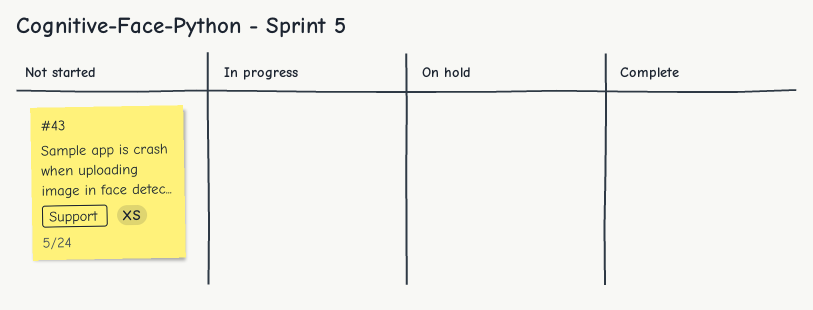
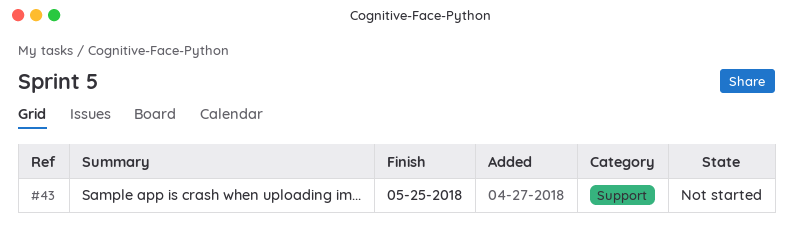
#43, due: May 24 -> May 25

